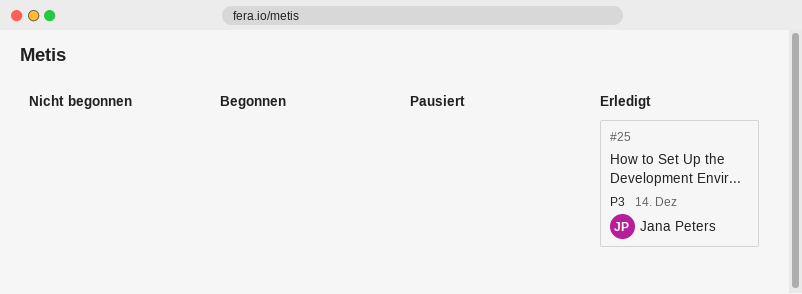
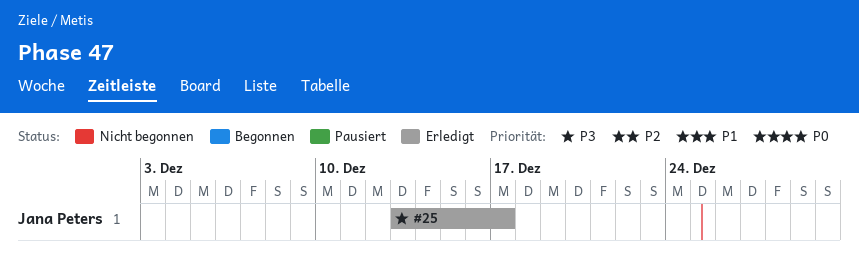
#25, due: Dec 14 -> Dec 17

